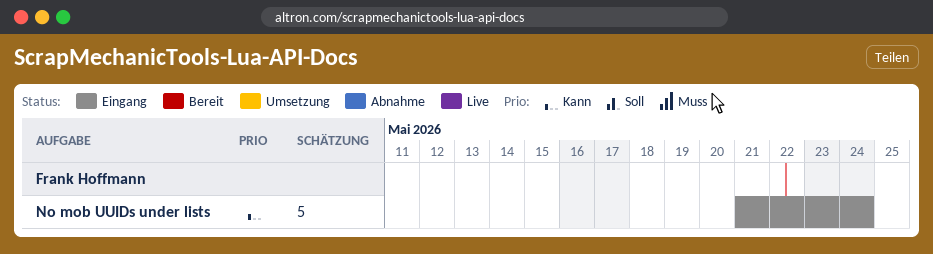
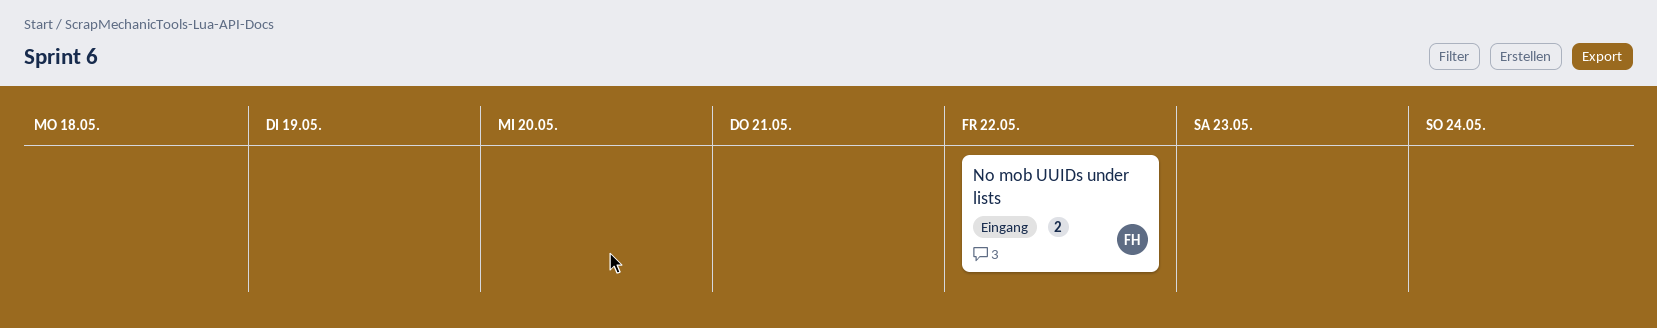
No mob UUIDs under lists, estimate: 5 -> 2
No mob UUIDs under lists, due: May 24 -> May 22

